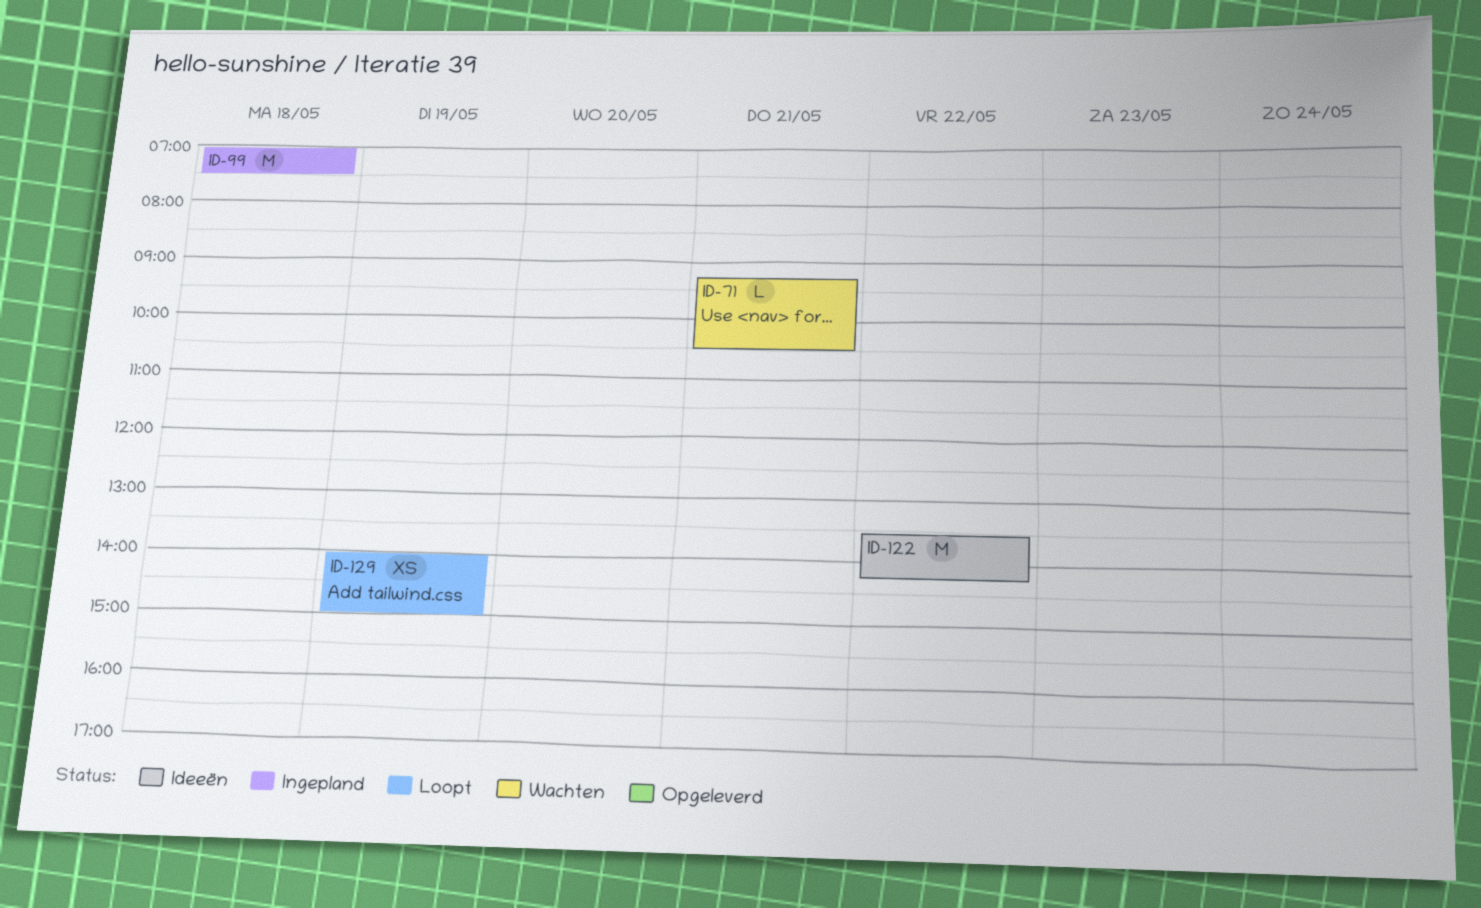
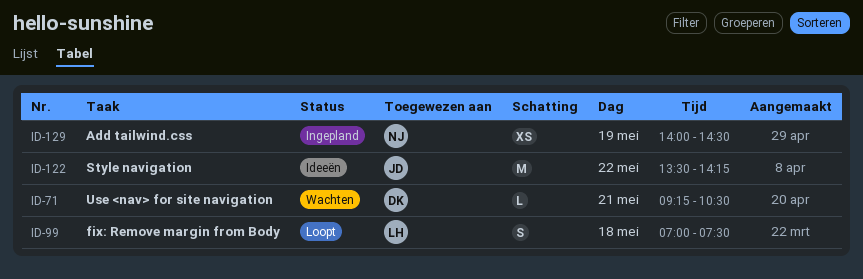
ID-99, status: Ingepland -> Loopt
ID-99, estimate: M -> S
ID-129, status: Loopt -> Ingepland
ID-129, ends: 15:00 -> 14:30

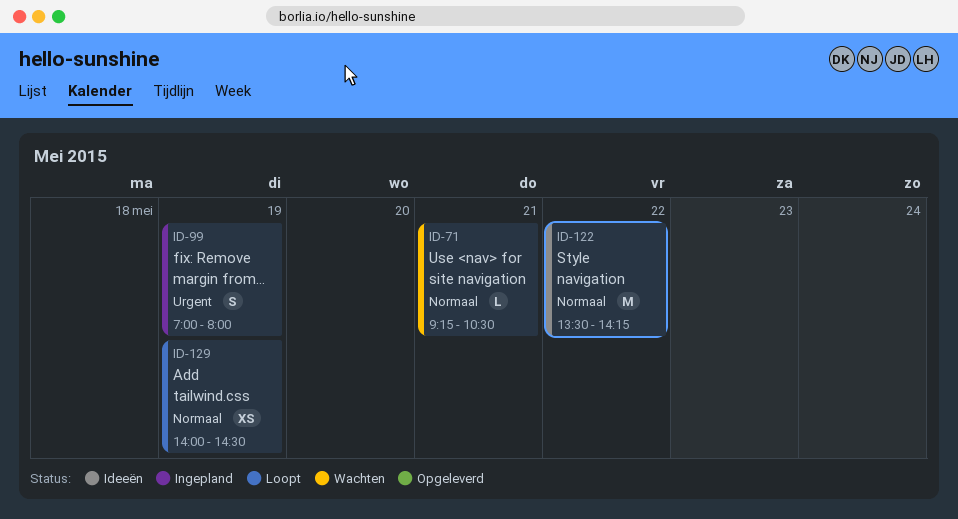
ID-99, status: Loopt -> Ingepland
ID-99, day: May 18 -> May 19
ID-99, ends: 07:30 -> 08:00
ID-129, status: Ingepland -> Loopt

